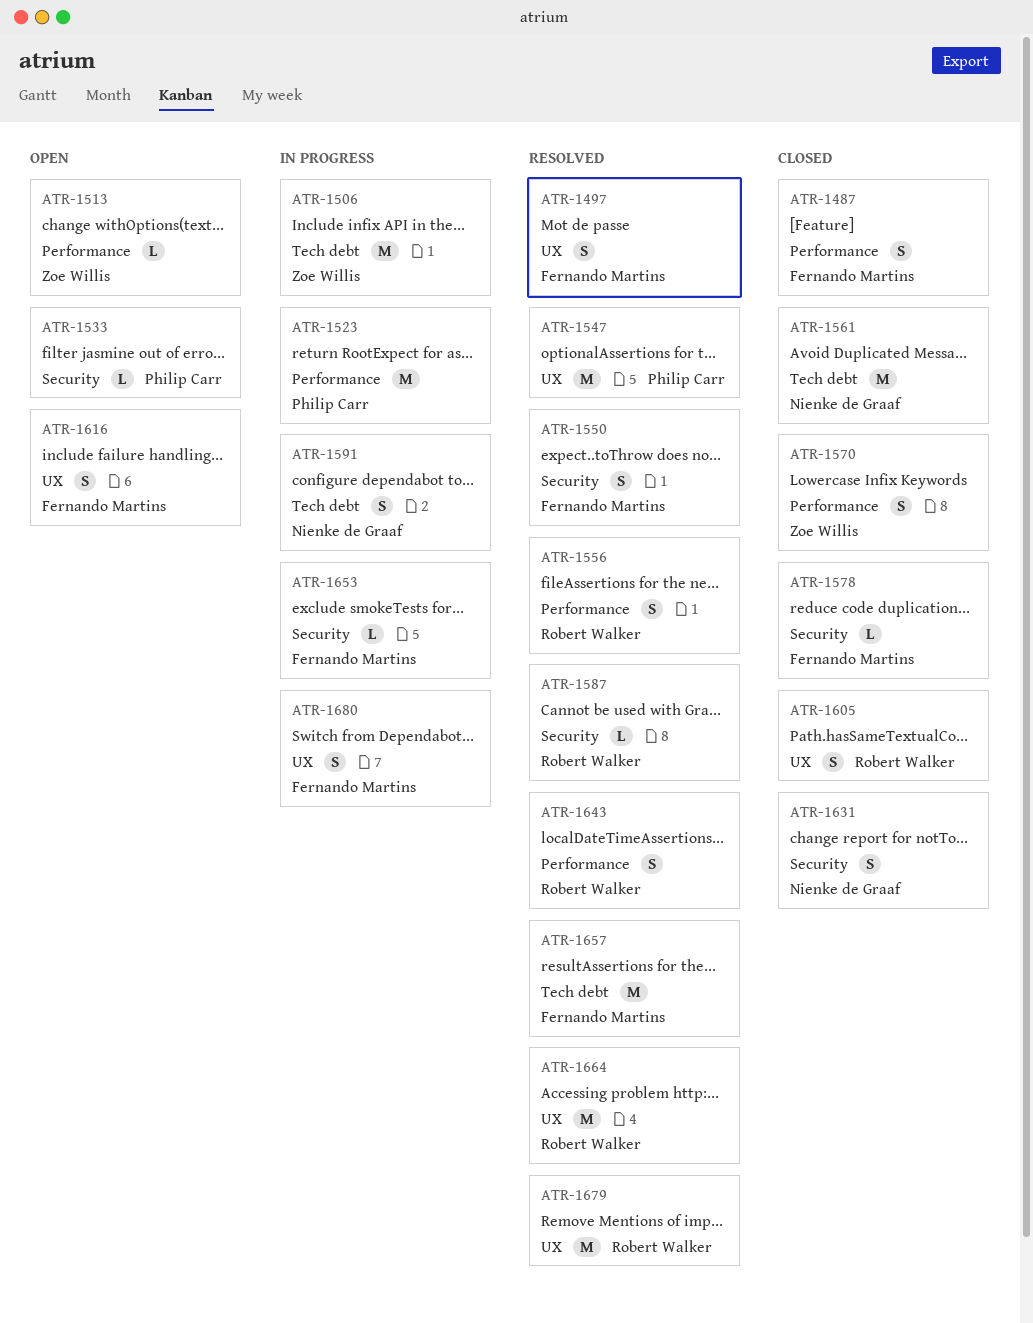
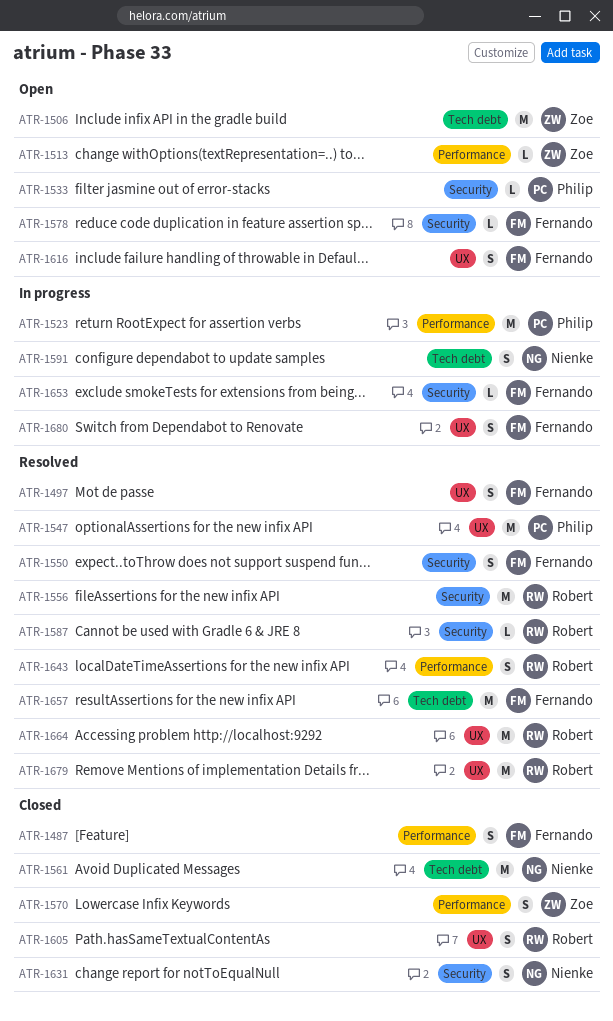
ATR-1506, status: In progress -> Open
ATR-1556, label: Performance -> Security
ATR-1556, estimate: S -> M
ATR-1578, status: Closed -> Open

